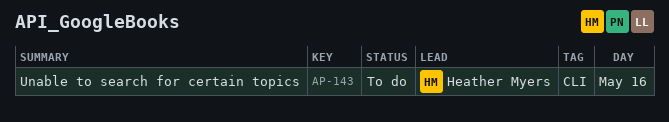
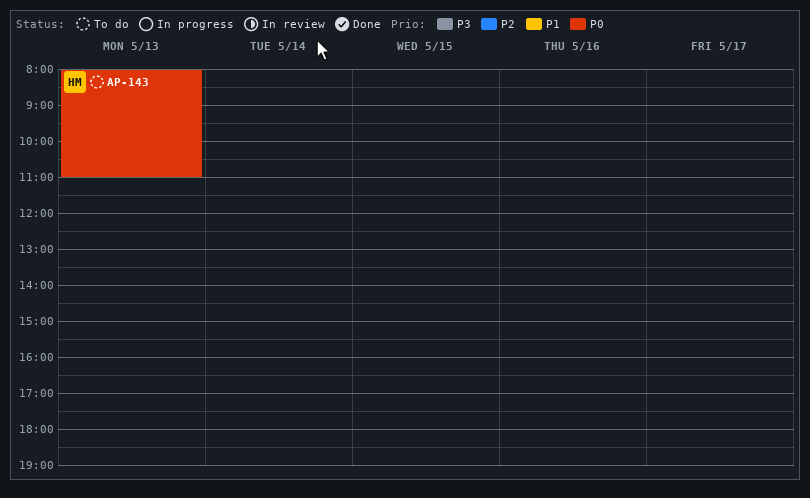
AP-143, day: May 16 -> May 13

